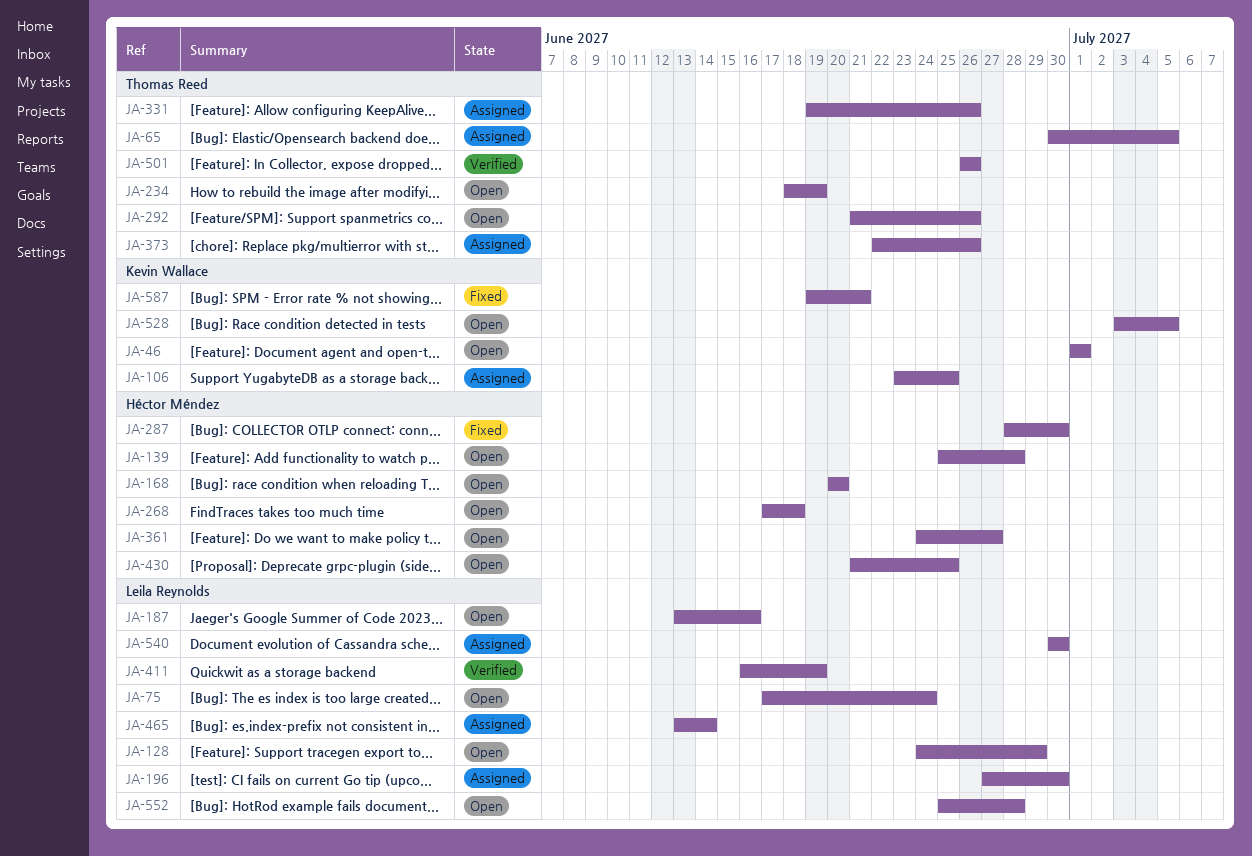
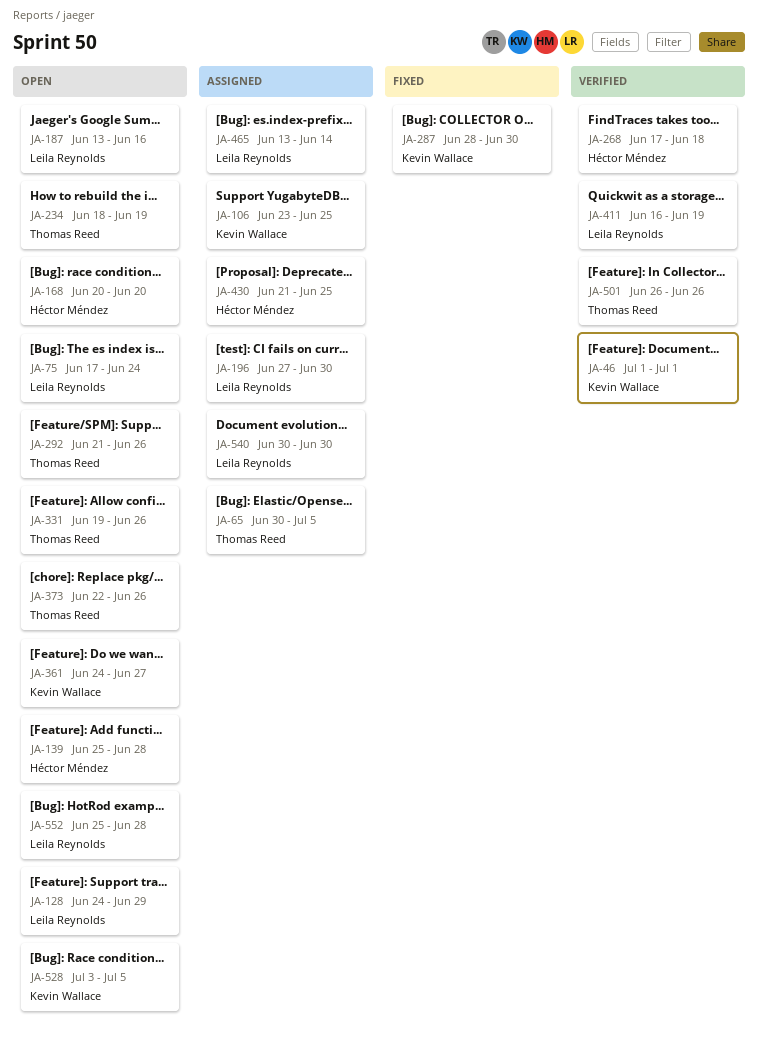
JA-46, status: Open -> Verified
JA-268, status: Open -> Verified
JA-287, owner: Héctor Méndez -> Kevin Wallace
JA-331, status: Assigned -> Open
JA-361, owner: Héctor Méndez -> Kevin Wallace
JA-373, status: Assigned -> Open
JA-430, status: Open -> Assigned
JA-587: present -> none

